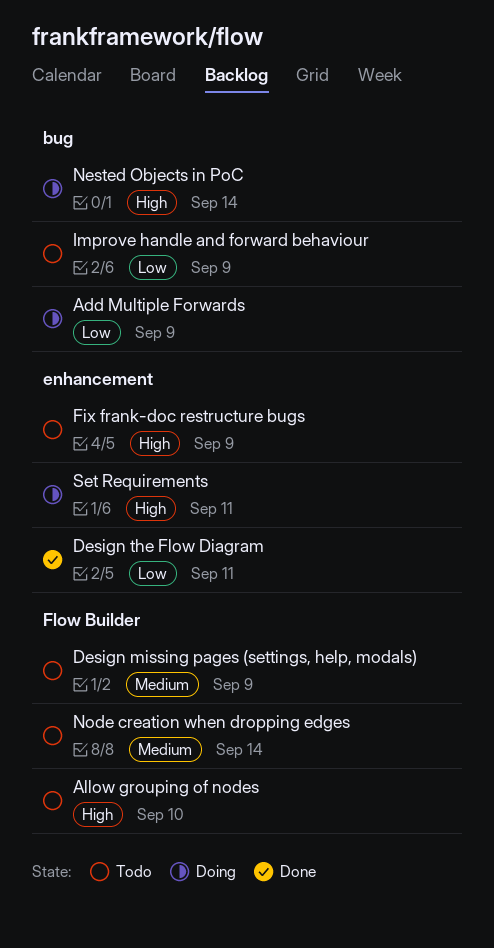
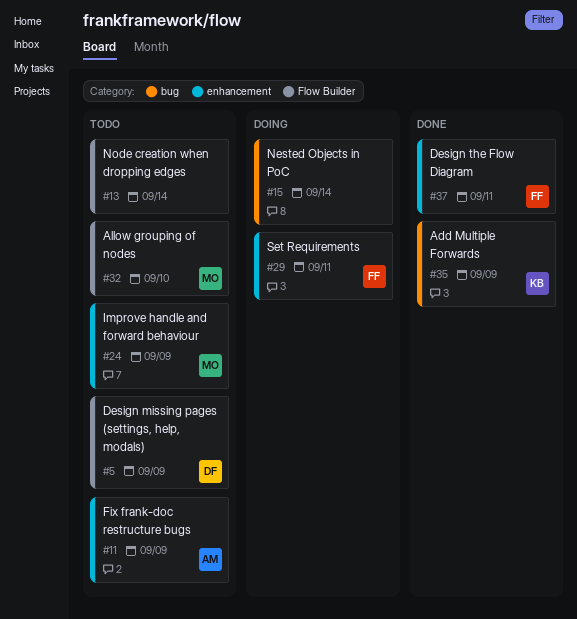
Add Multiple Forwards, status: Doing -> Done
Improve handle and forward behaviour, label: bug -> enhancement

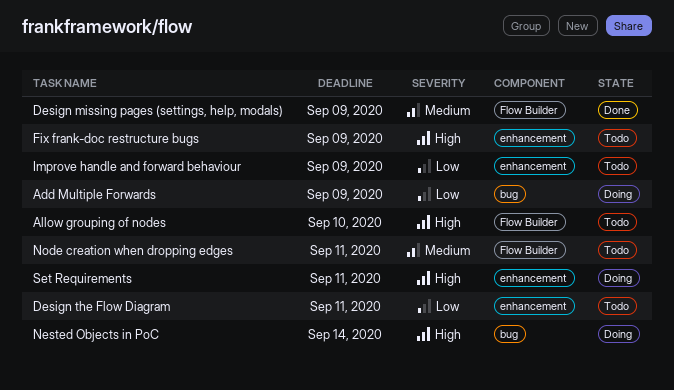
Add Multiple Forwards, status: Done -> Doing
Design missing pages (settings, help, modals), status: Todo -> Done
Design the Flow Diagram, status: Done -> Todo
Node creation when dropping edges, due: Sep 14 -> Sep 11

